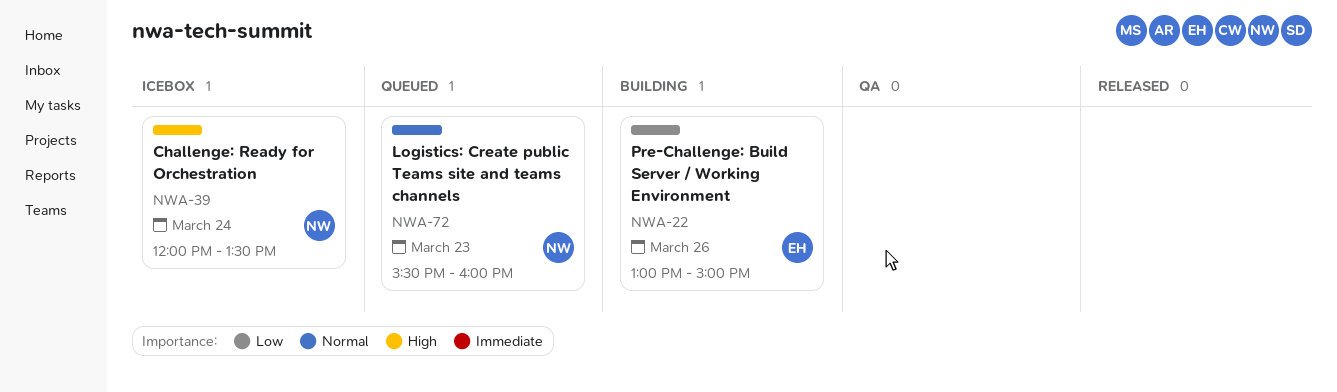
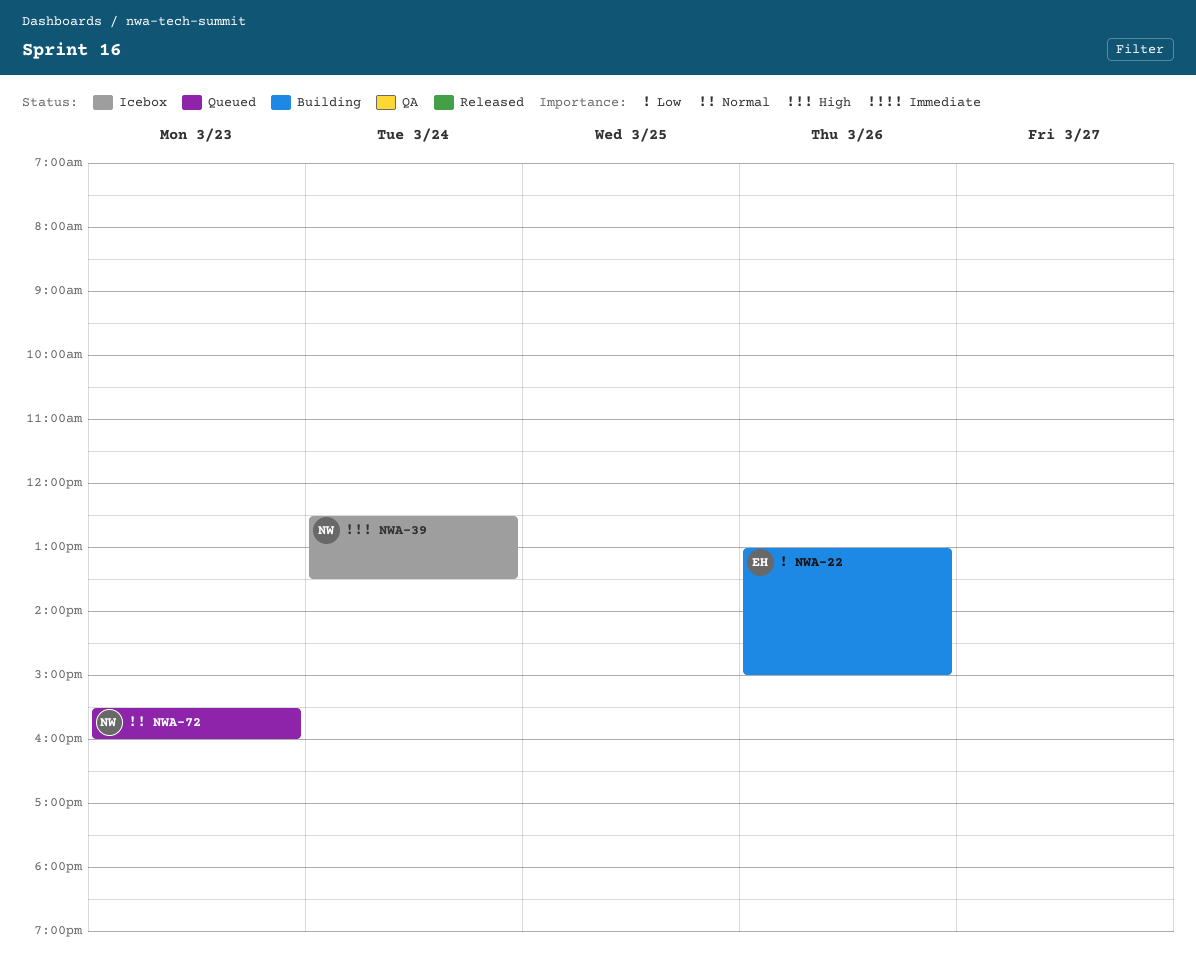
NWA-39, begins: 12:00 -> 12:30

